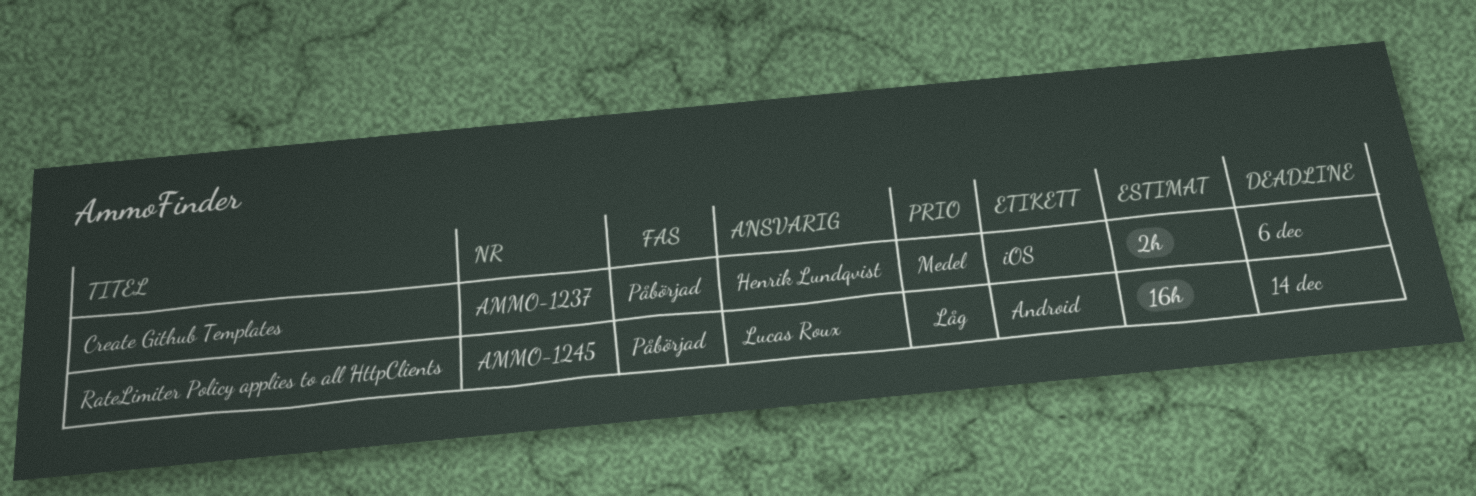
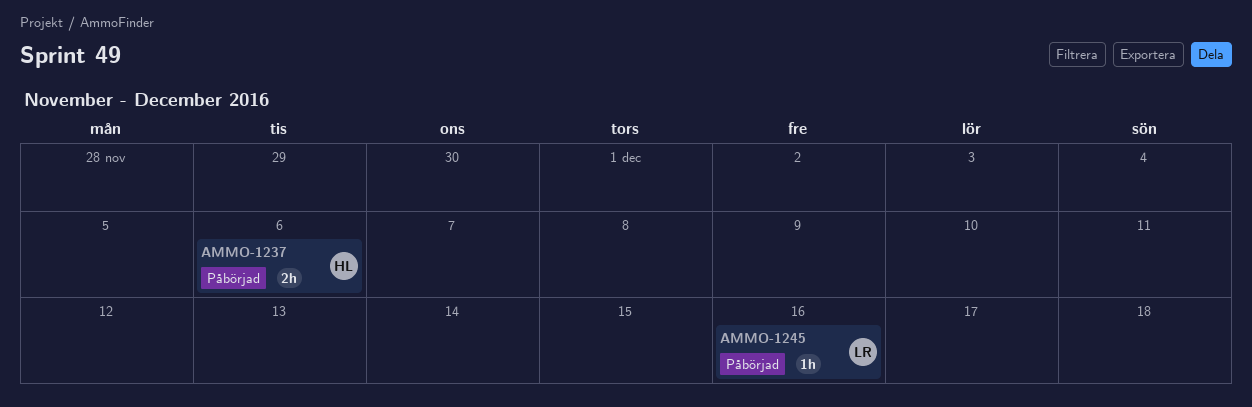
AMMO-1245, estimate: 16h -> 1h
AMMO-1245, due: Dec 14 -> Dec 16

